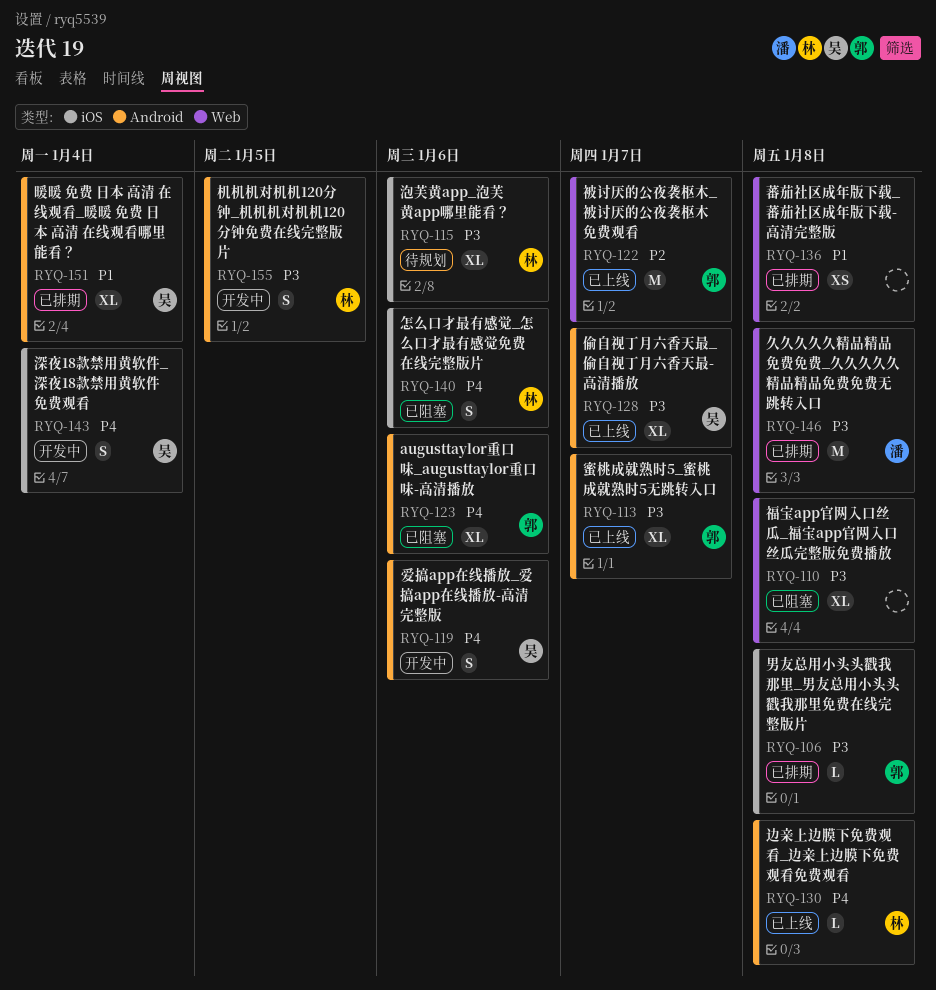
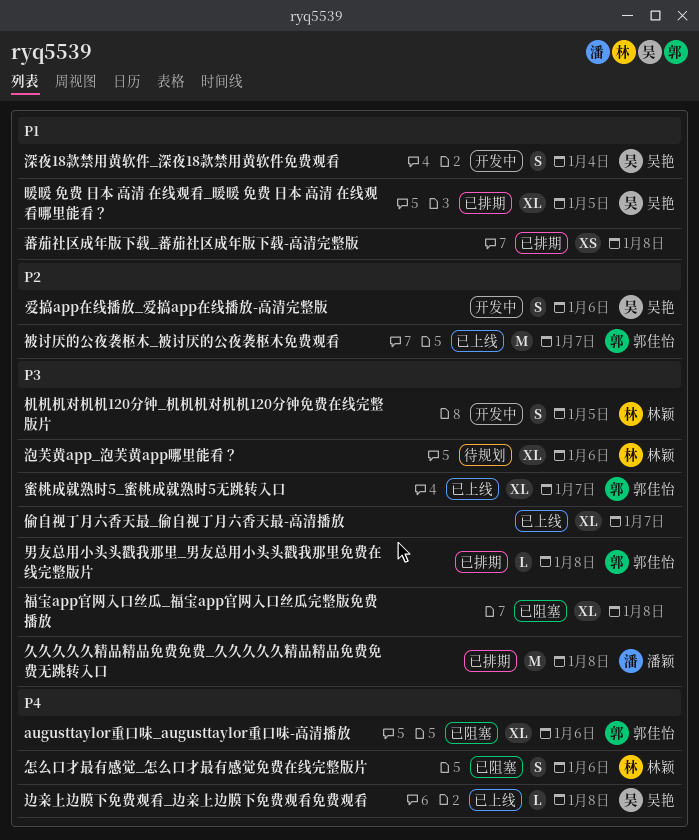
偷自视丁月六香天最_偷自视丁月六香天最-高清播放, owner: 吴艳 -> none
暖暖 免费 日本 高清 在线观看_暖暖 免费 日本 高清 在线观看哪里能看？, due: Jan 4 -> Jan 5
深夜18款禁用黄软件_深夜18款禁用黄软件免费观看, priority: P4 -> P1
爱搞app在线播放_爱搞app在线播放-高清完整版, priority: P4 -> P2
边亲上边膜下免费观看_边亲上边膜下免费观看免费观看, owner: 林颖 -> 吴艳

